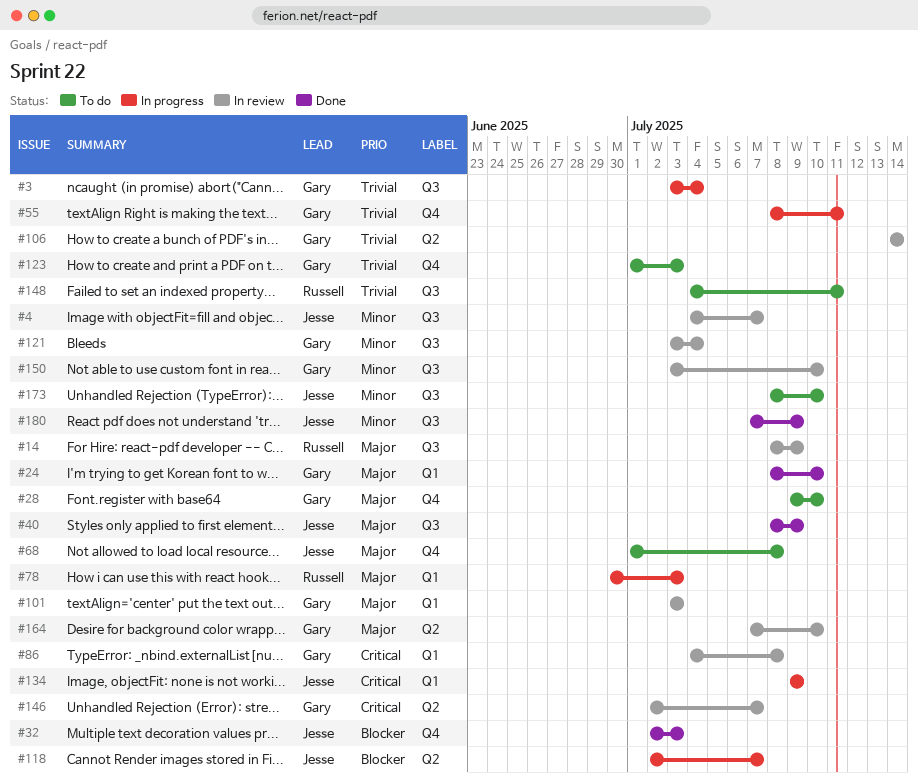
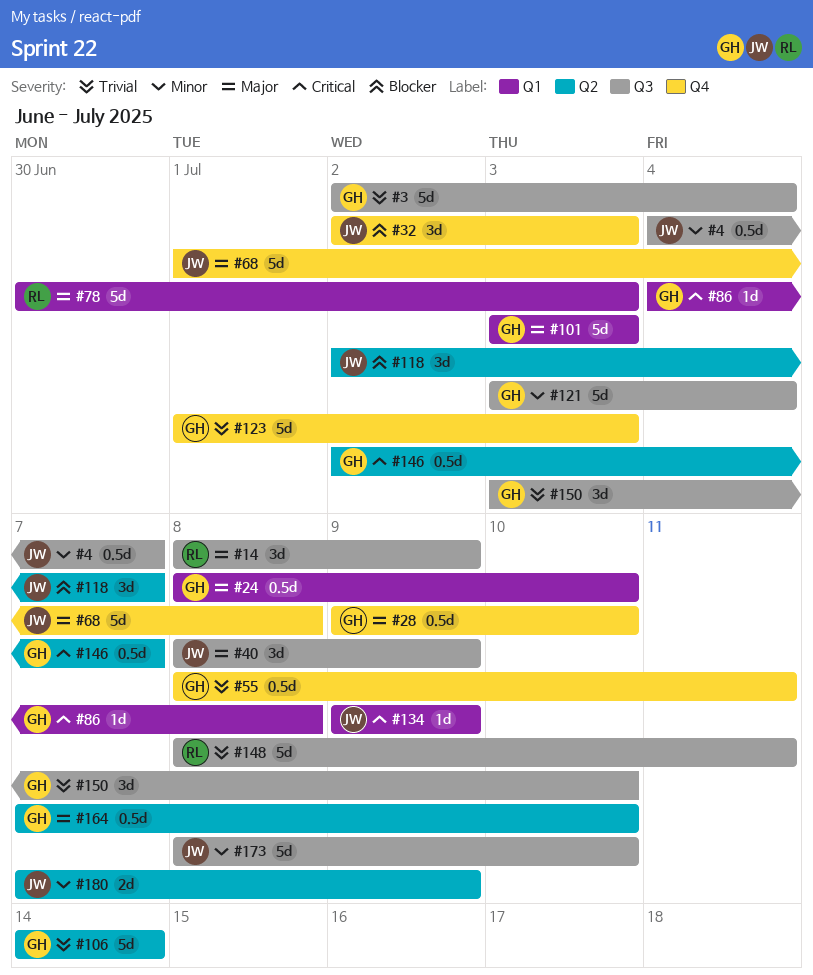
#3, start: Jul 3 -> Jul 2
#148, start: Jul 4 -> Jul 8
#150, priority: Minor -> Trivial
#180, label: Q3 -> Q2

